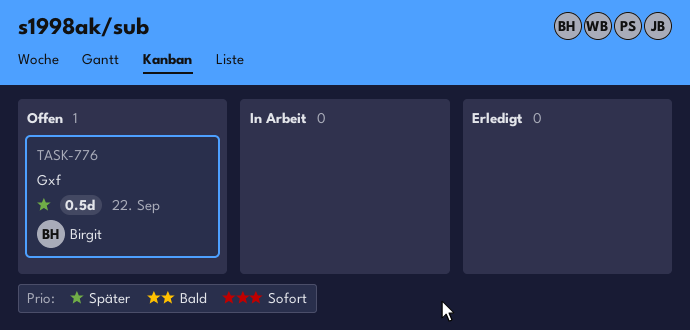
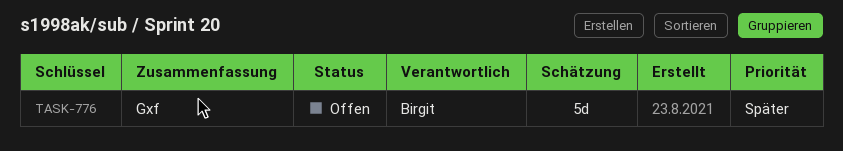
TASK-776, estimate: 0.5d -> 5d

